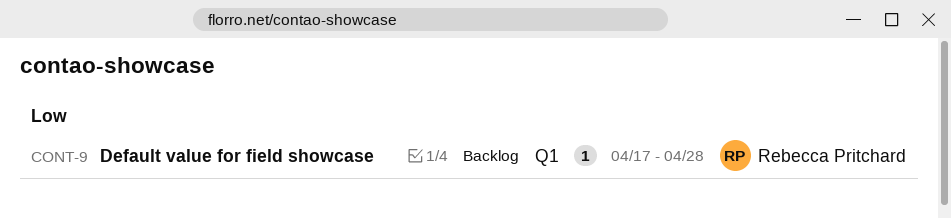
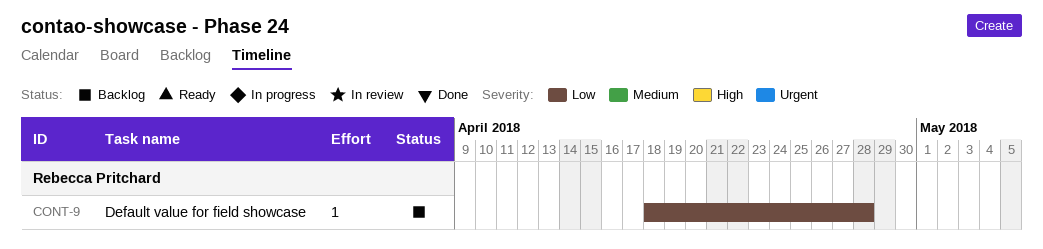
CONT-9, start: Apr 17 -> Apr 18

